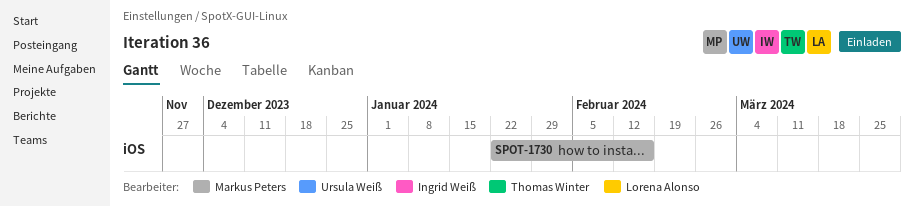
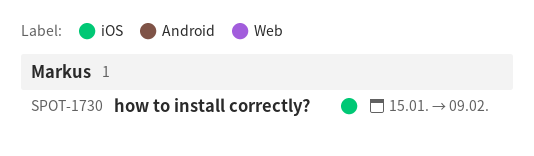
SPOT-1730, start: Jan 22 -> Jan 15
SPOT-1730, due: Feb 16 -> Feb 9

